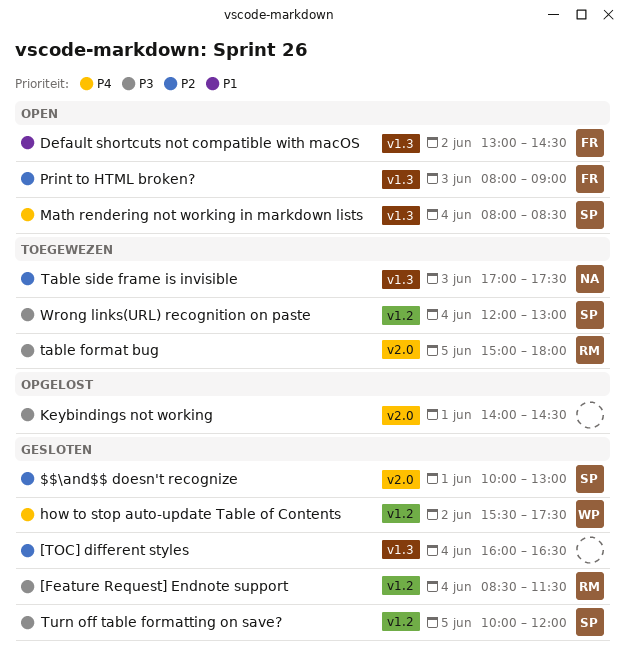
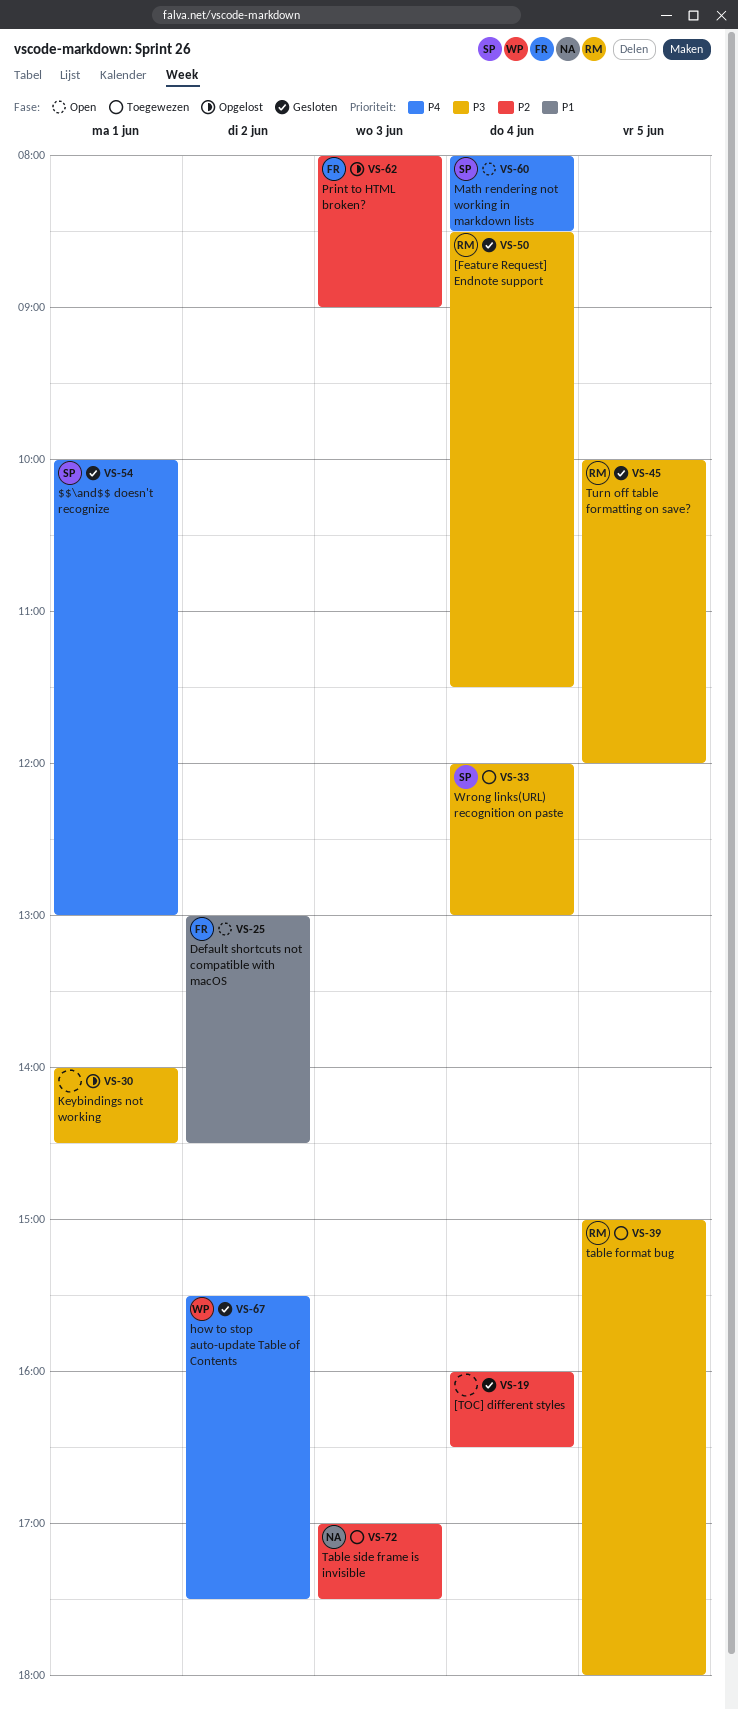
$$\and$$ doesn't recognize, priority: P2 -> P4
Print to HTML broken?, status: Open -> Opgelost
Turn off table formatting on save?, owner: SP -> RM

